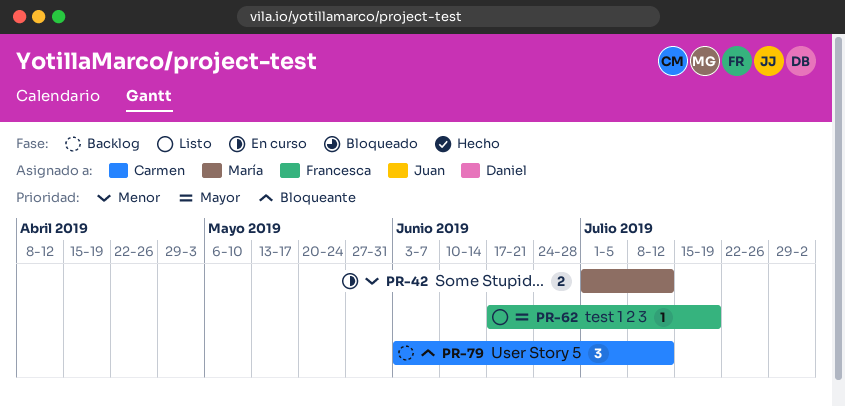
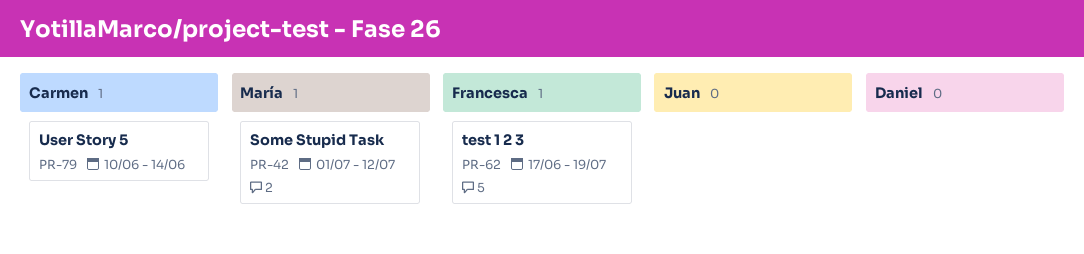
PR-79, start: Jun 3 -> Jun 10
PR-79, due: Jul 12 -> Jun 14

